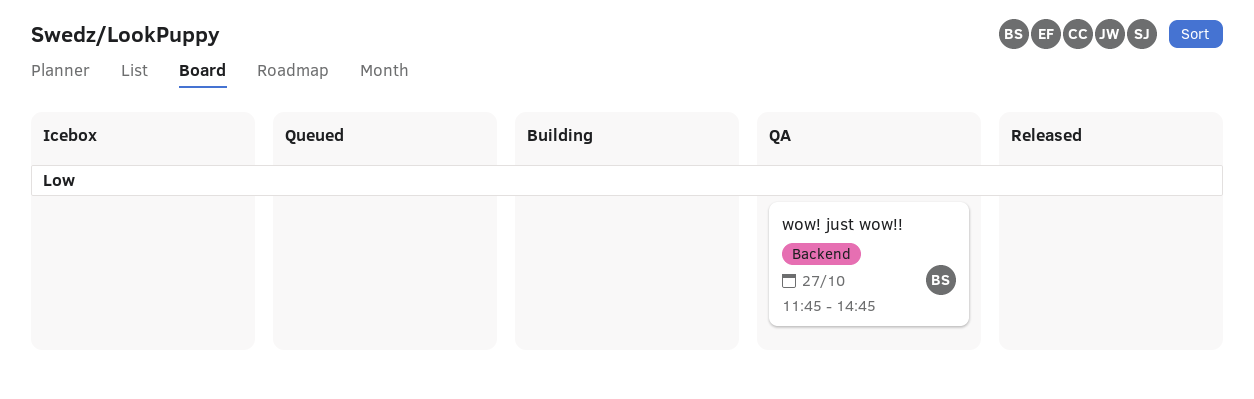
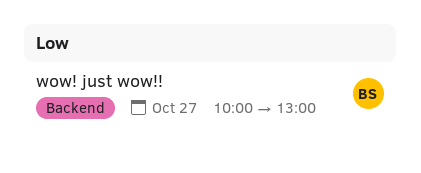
wow! just wow!!, begins: 11:45 -> 10:00
wow! just wow!!, ends: 14:45 -> 13:00

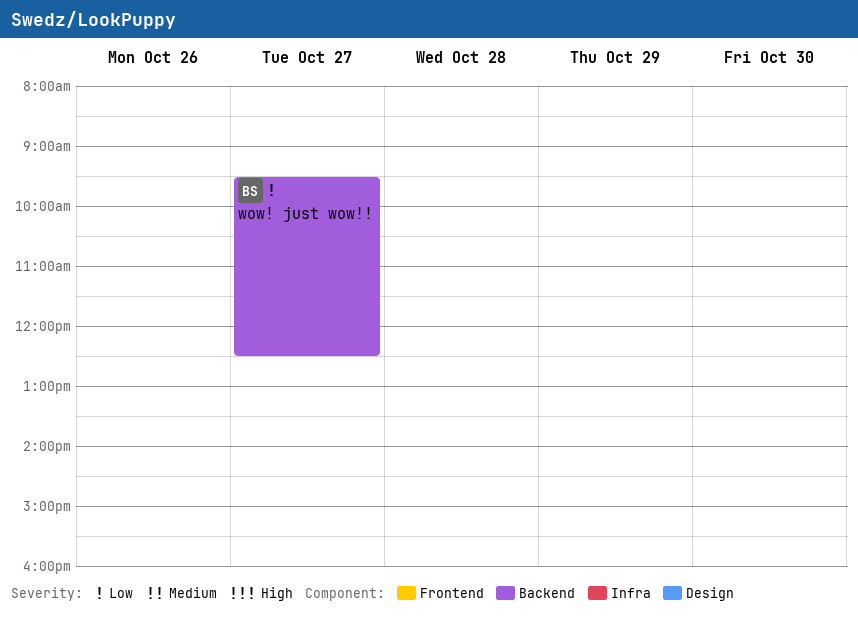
wow! just wow!!, begins: 10:00 -> 09:30
wow! just wow!!, ends: 13:00 -> 12:30

